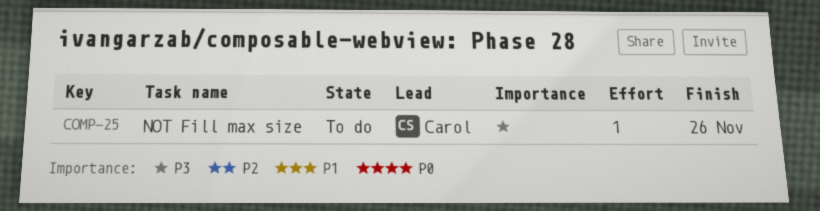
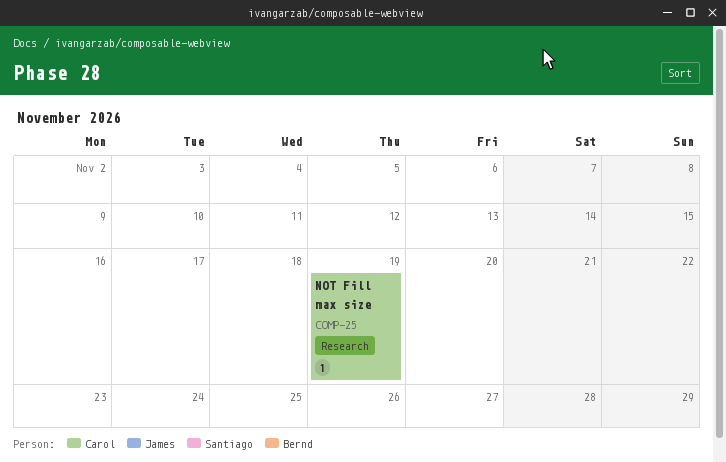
COMP-25, due: Nov 26 -> Nov 19

